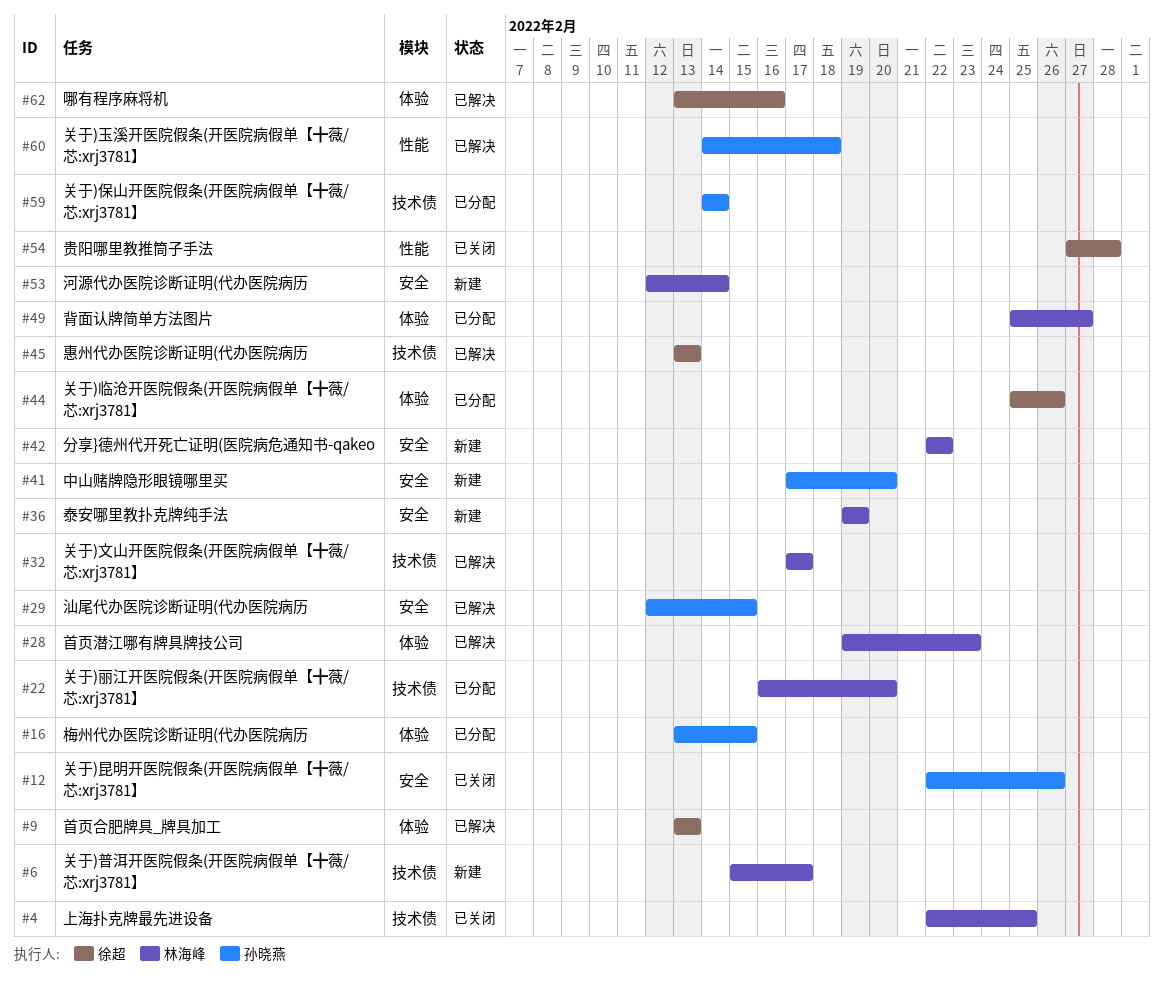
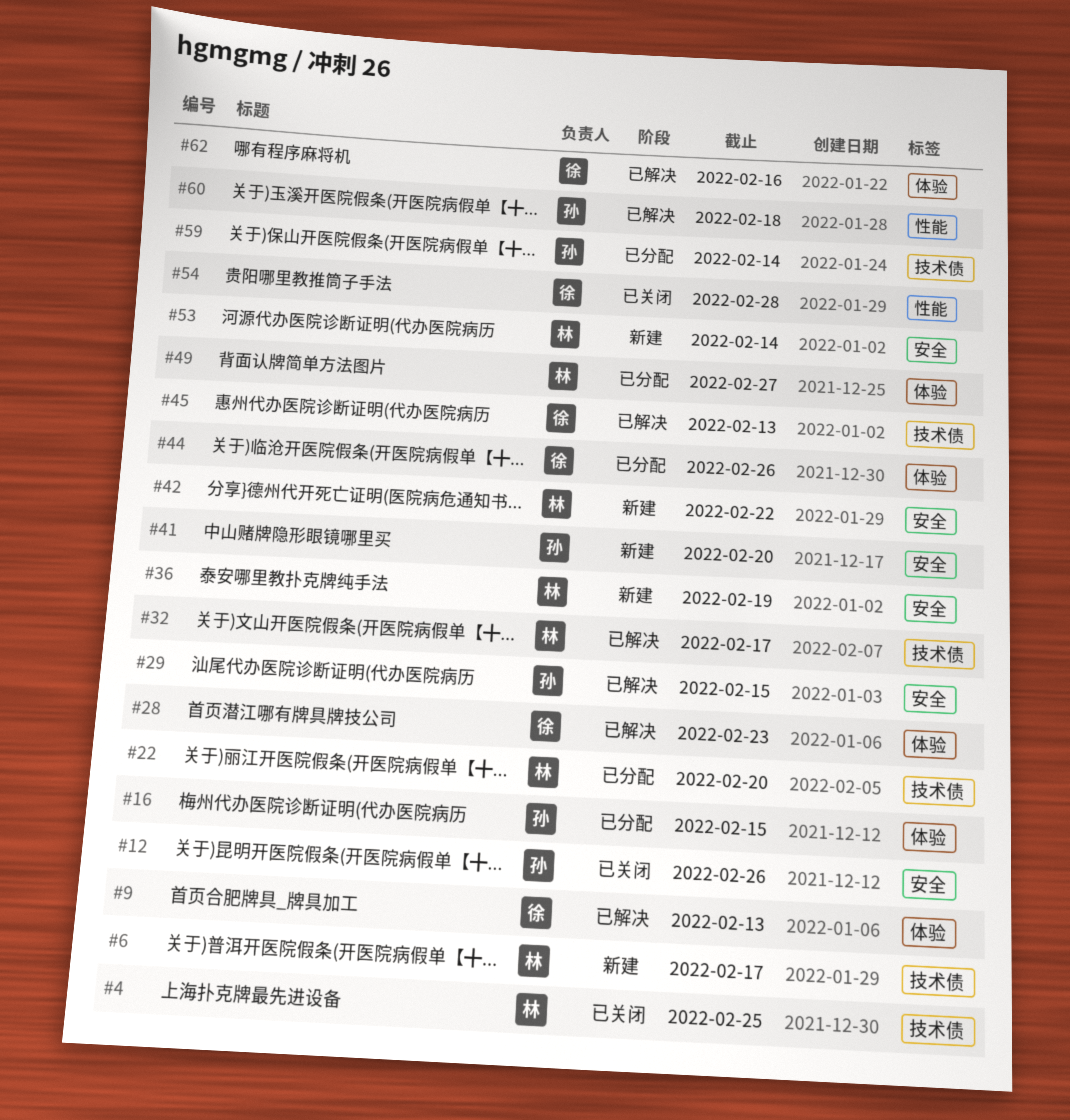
#28, owner: 林海峰 -> 徐超

